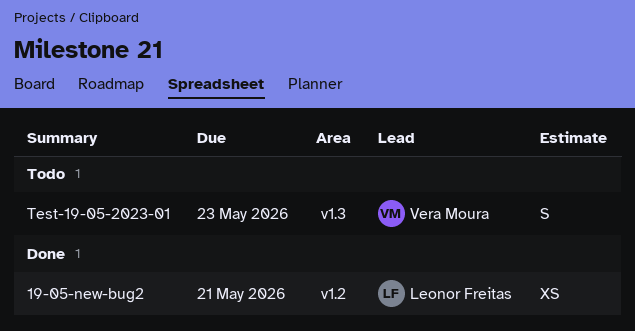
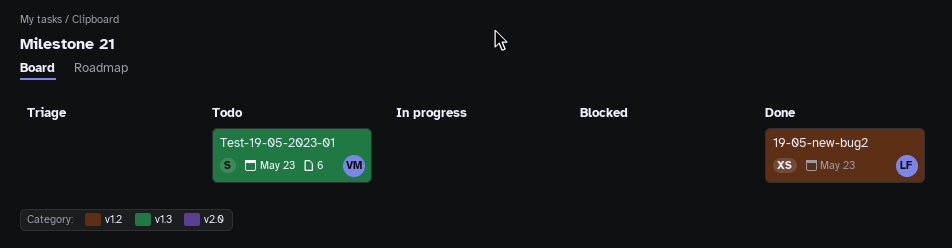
19-05-new-bug2, due: May 21 -> May 23

